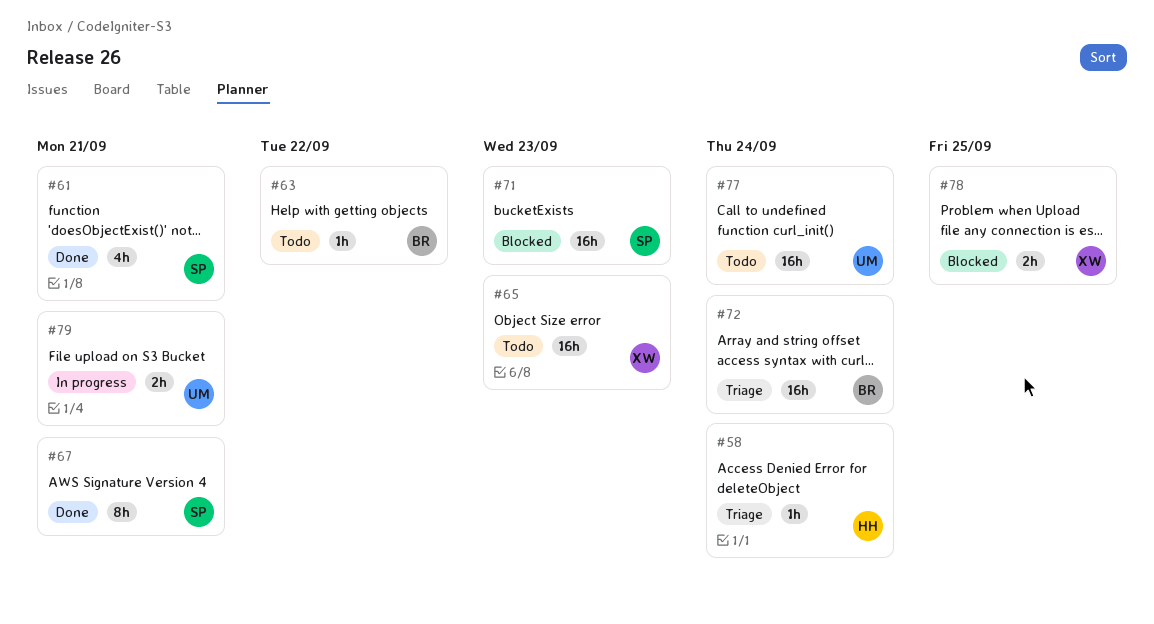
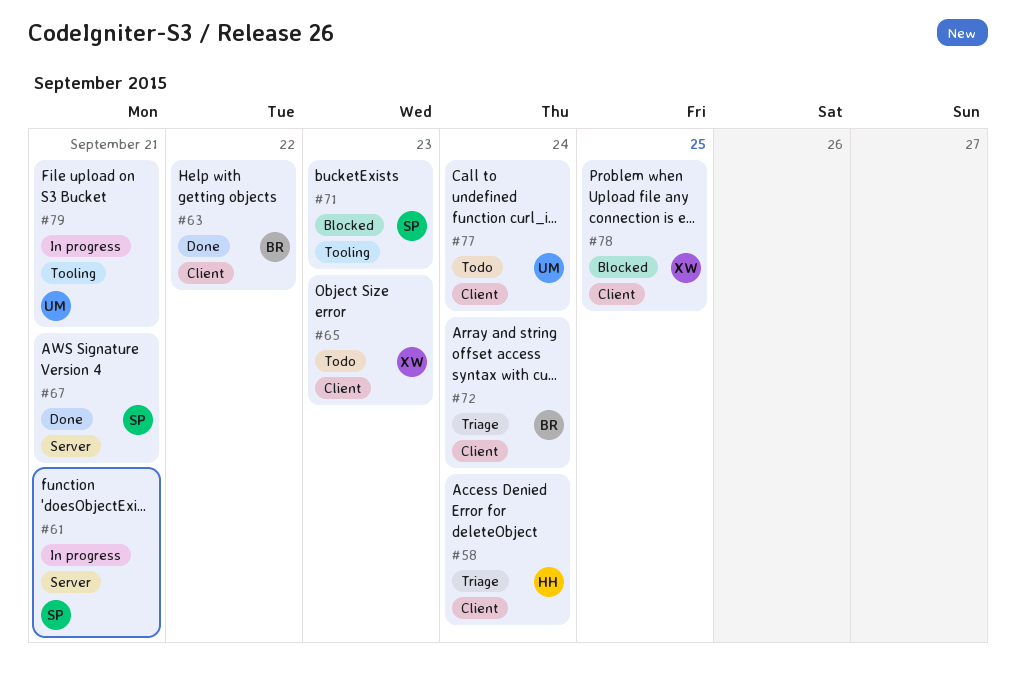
#61, status: Done -> In progress
#63, status: Todo -> Done

